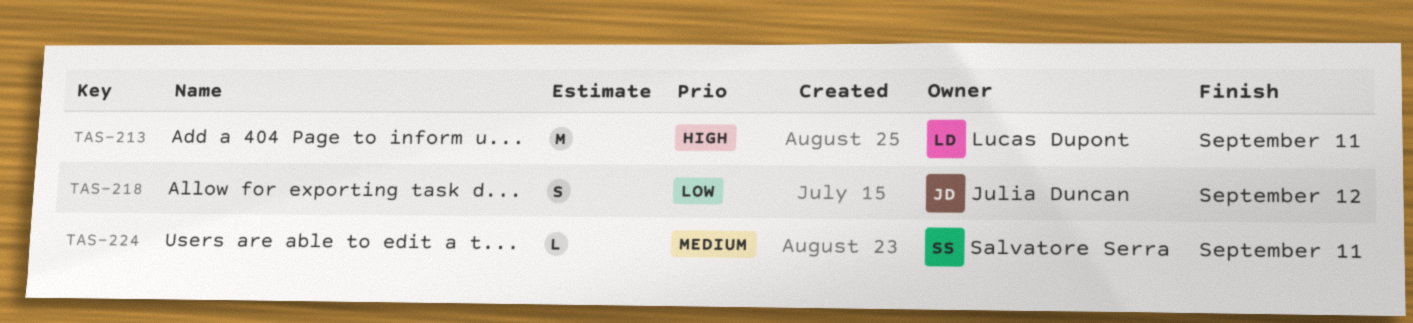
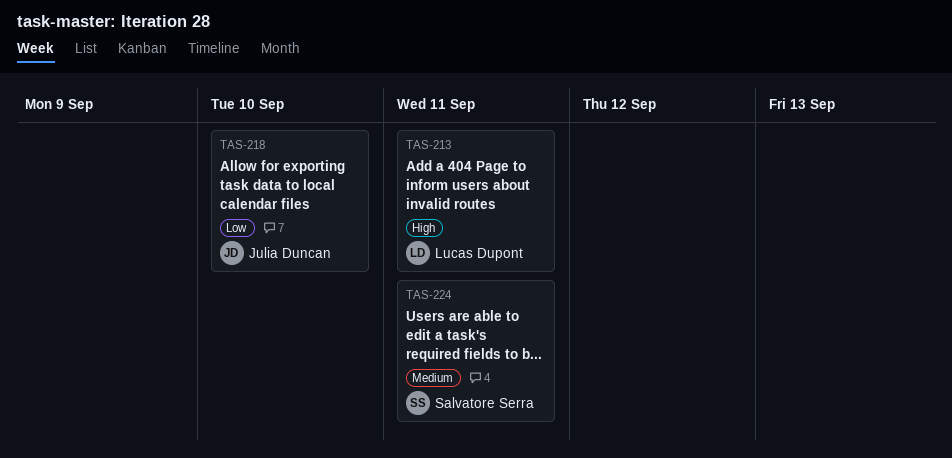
TAS-218, due: Sep 12 -> Sep 10

